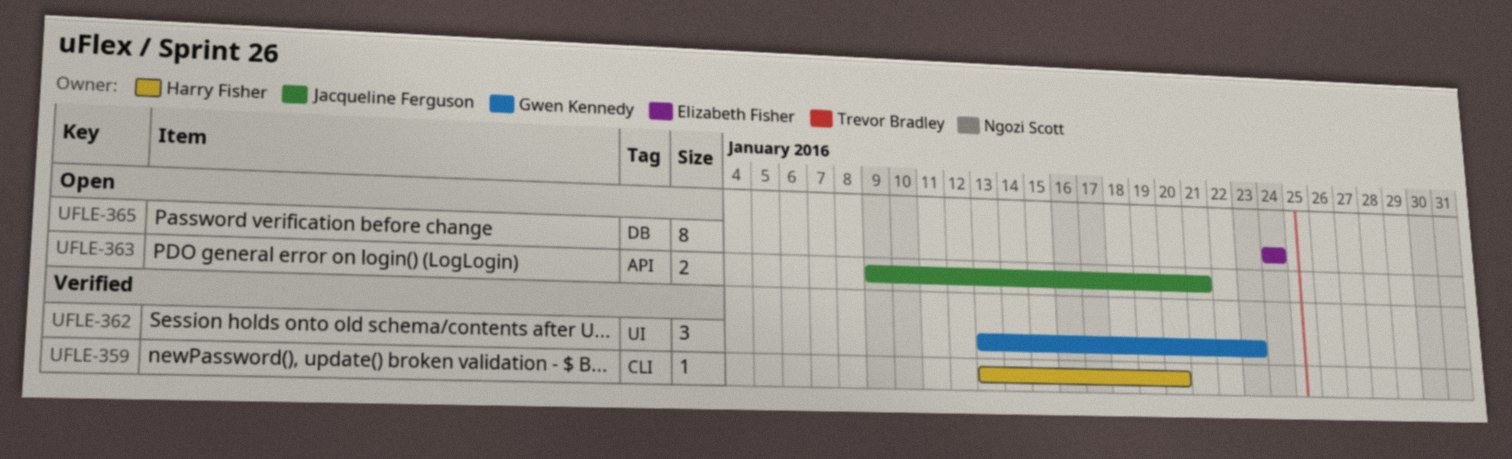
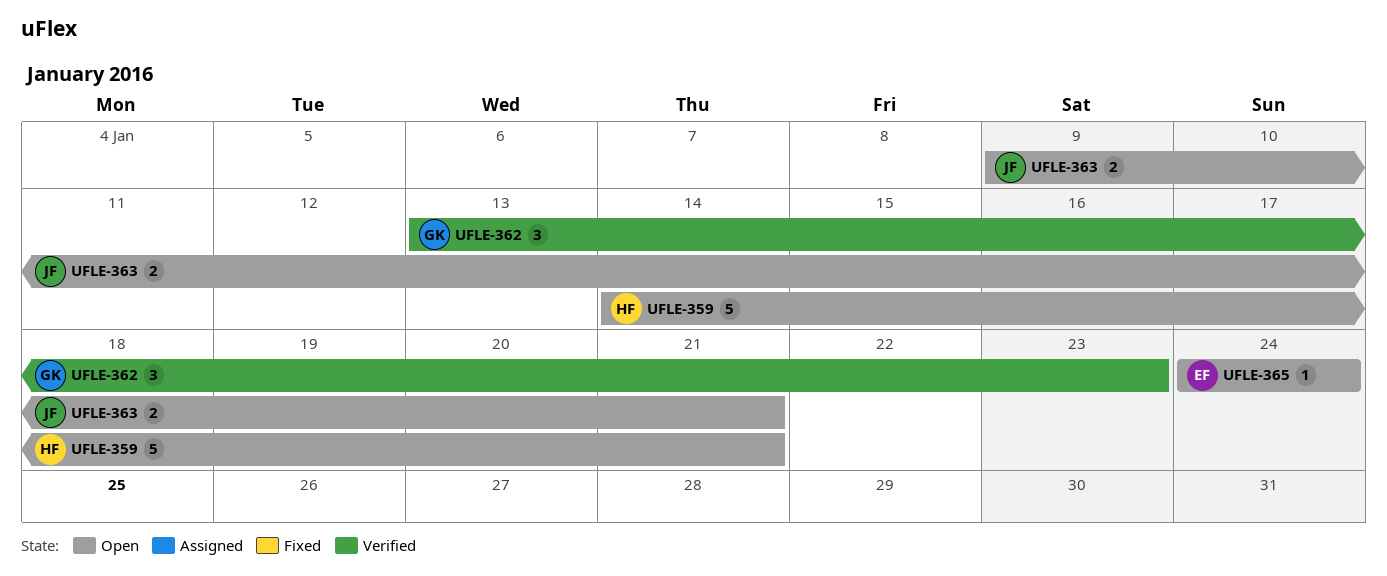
UFLE-359, status: Verified -> Open
UFLE-359, estimate: 1 -> 5
UFLE-359, start: Jan 13 -> Jan 14
UFLE-359, due: Jan 20 -> Jan 21
UFLE-365, estimate: 8 -> 1

